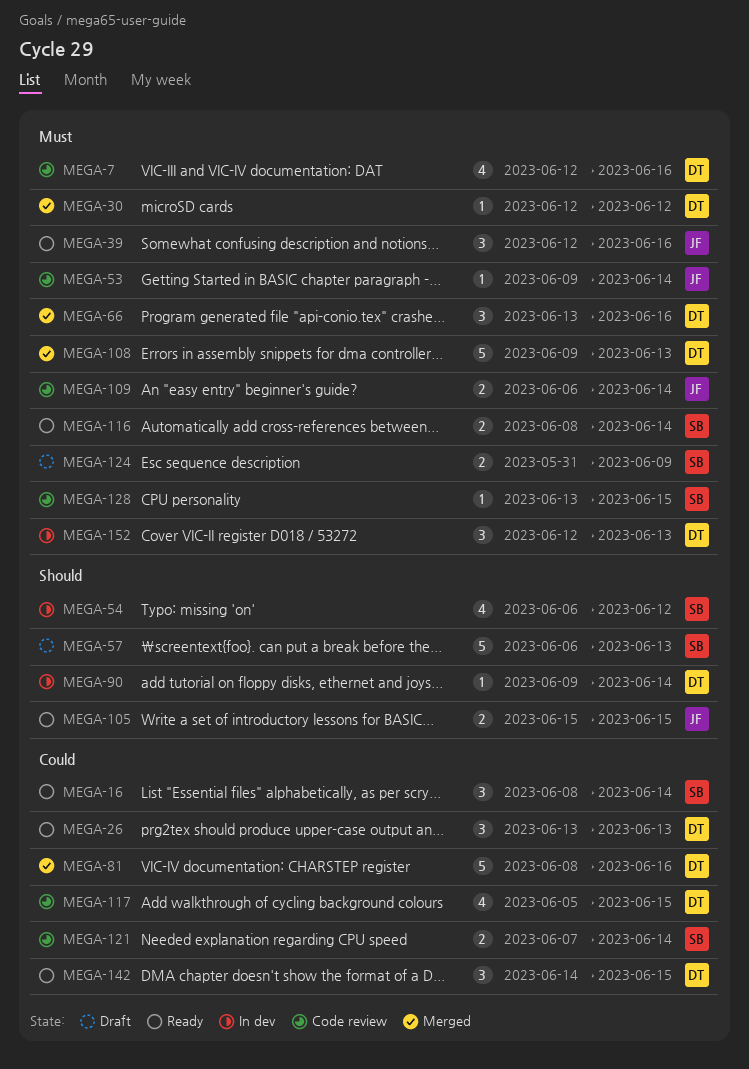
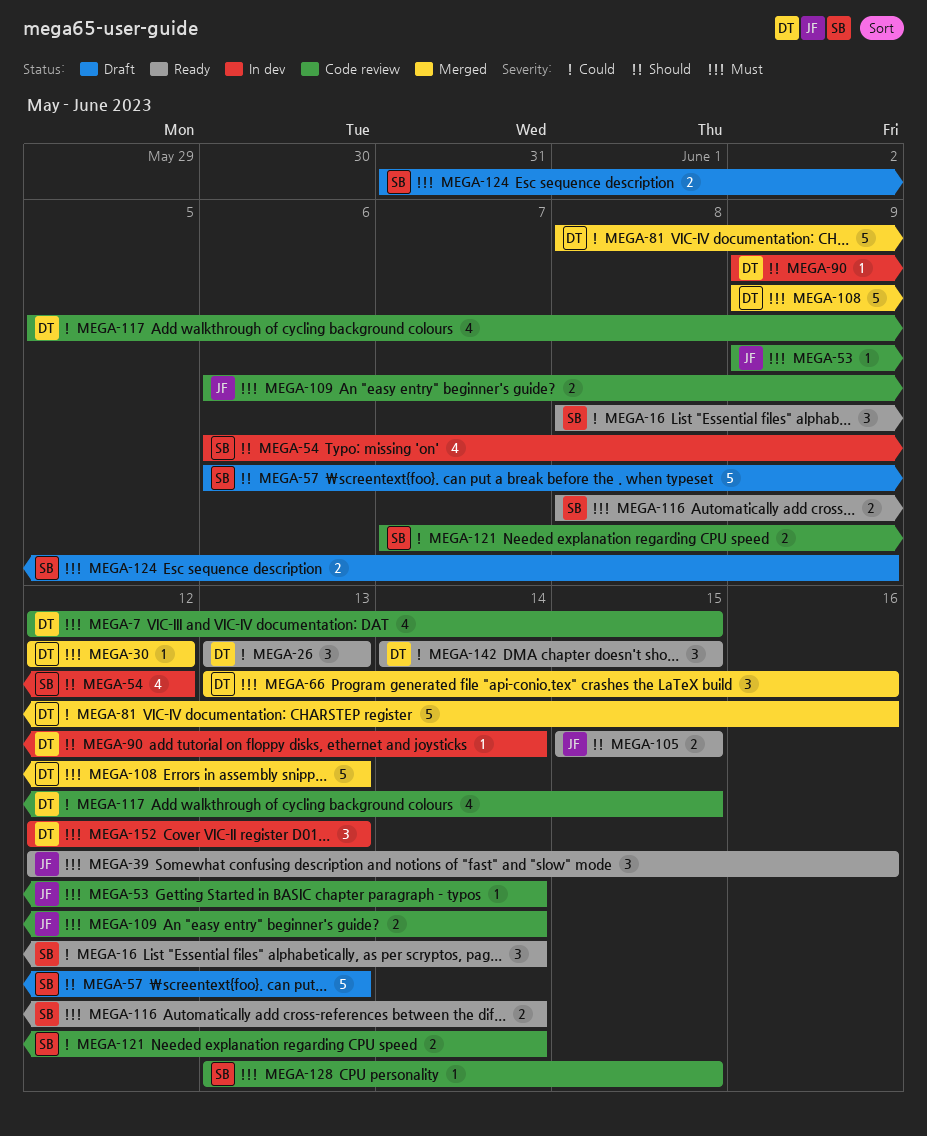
MEGA-7, due: Jun 16 -> Jun 15

